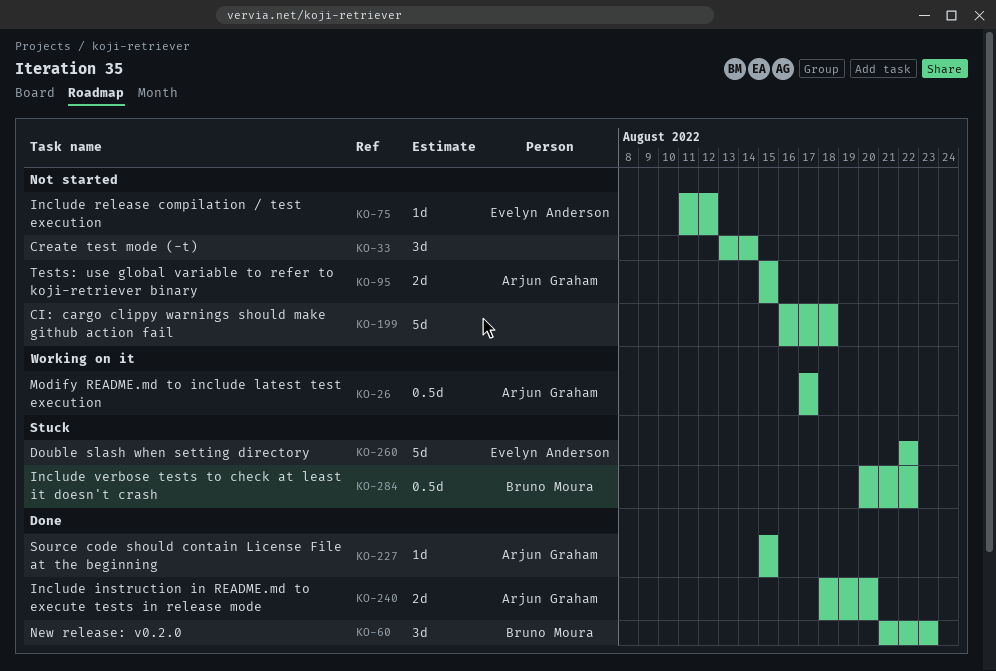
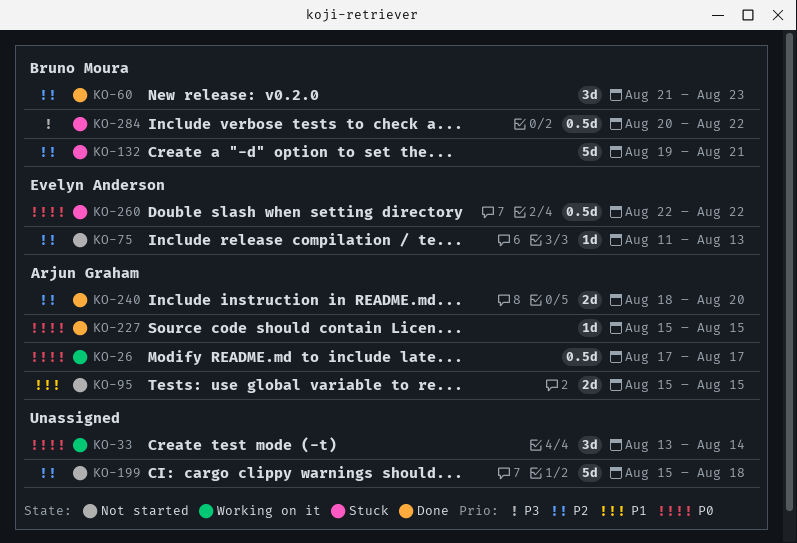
KO-33, status: Not started -> Working on it
KO-75, due: Aug 12 -> Aug 13
KO-132: none -> present
KO-199, start: Aug 16 -> Aug 15
KO-260, estimate: 5d -> 0.5d

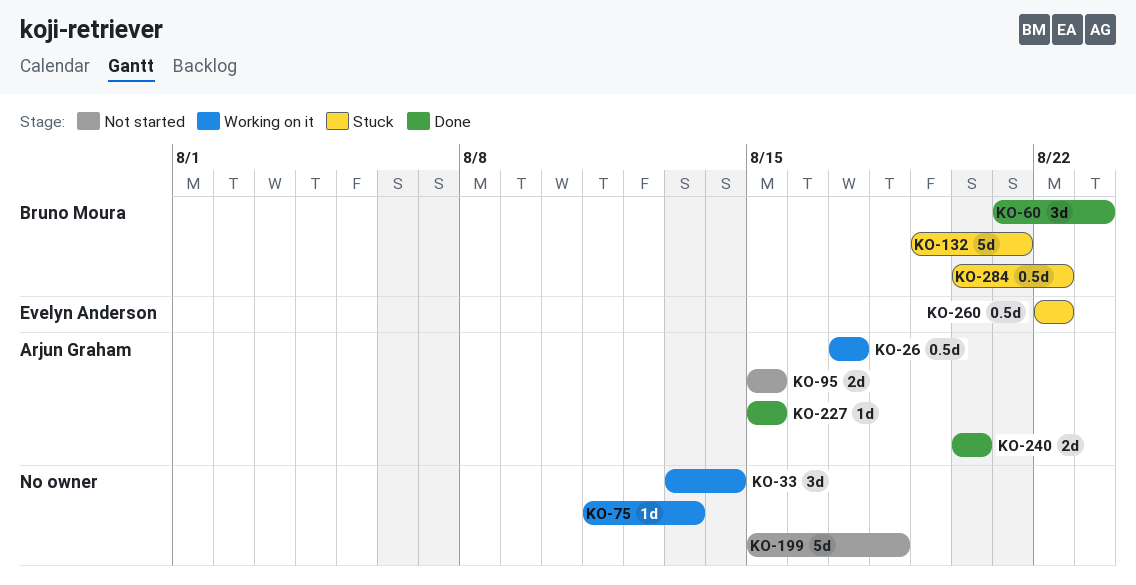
KO-75, status: Not started -> Working on it
KO-75, owner: Evelyn Anderson -> none
KO-240, start: Aug 18 -> Aug 20

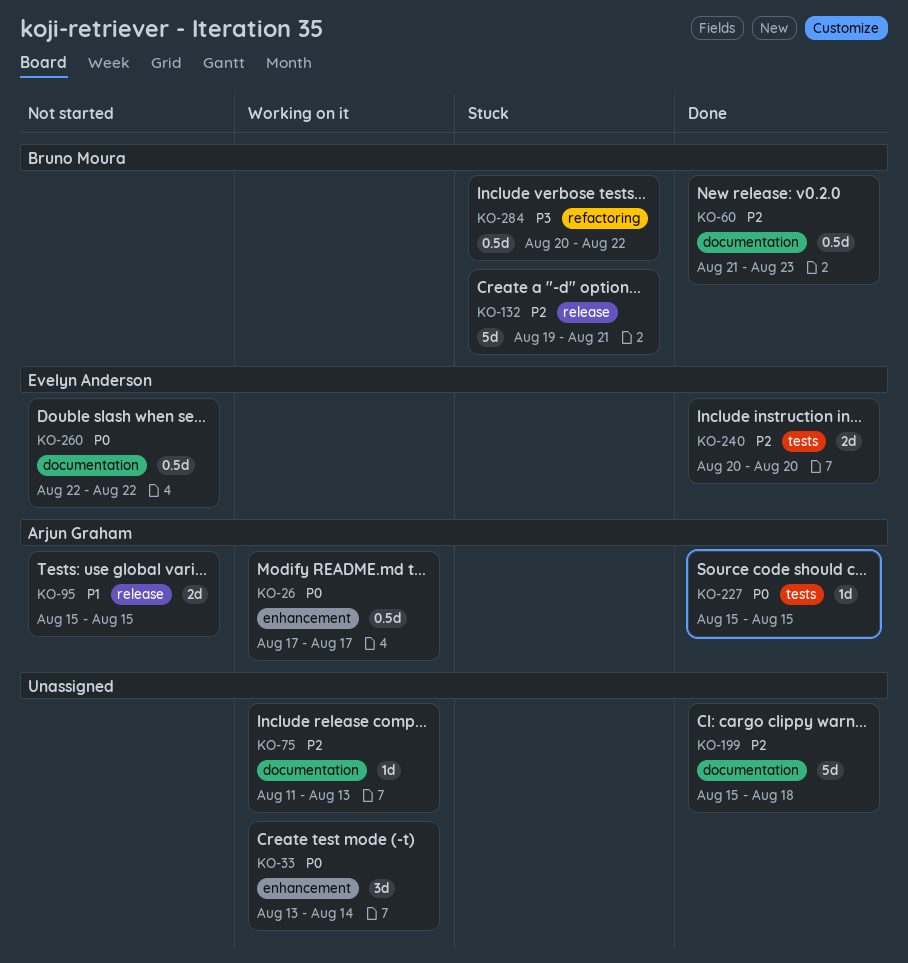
KO-60, estimate: 3d -> 0.5d
KO-199, status: Not started -> Done
KO-240, owner: Arjun Graham -> Evelyn Anderson
KO-260, status: Stuck -> Not started

